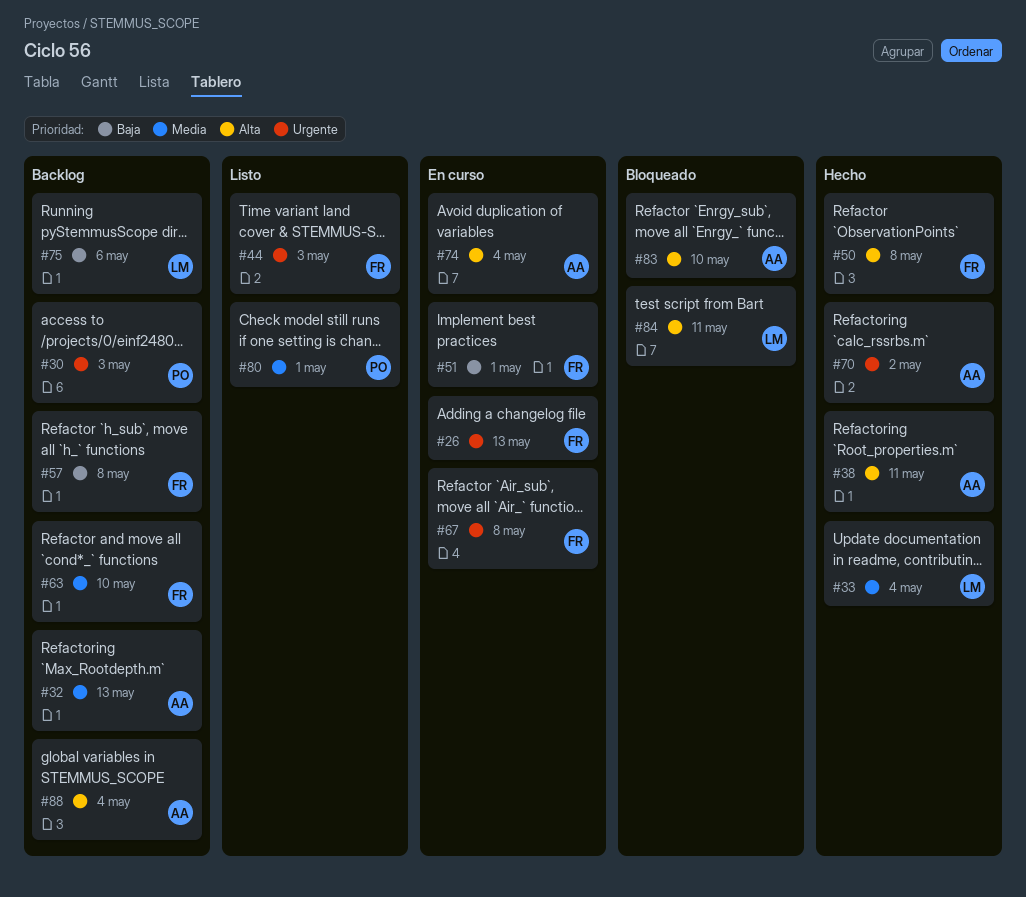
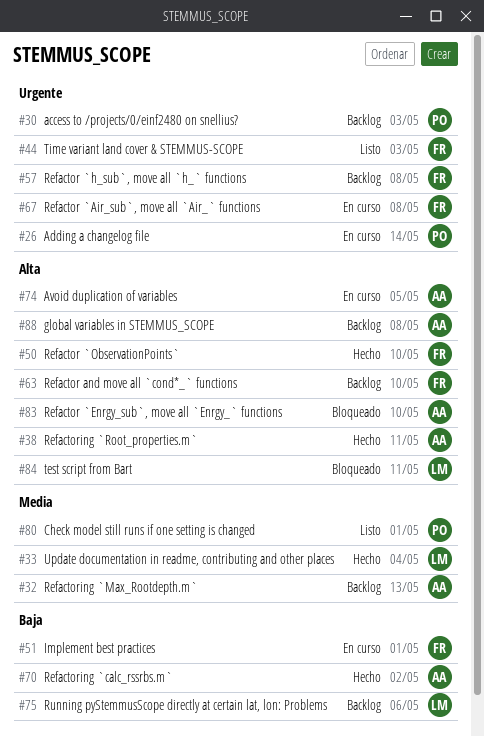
#26, owner: FR -> PO
#26, due: May 13 -> May 14
#50, due: May 8 -> May 10
#57, priority: Baja -> Urgente
#63, priority: Media -> Alta
#70, priority: Urgente -> Baja
#74, due: May 4 -> May 5
#88, due: May 4 -> May 8

